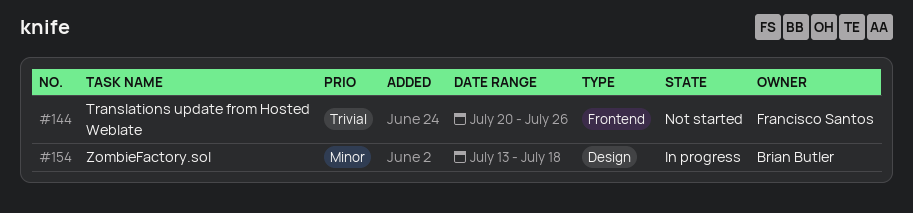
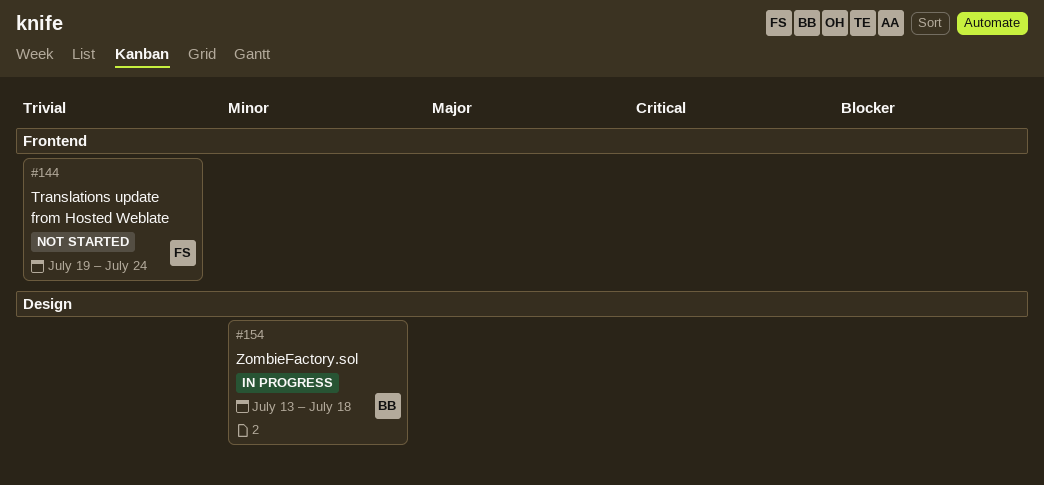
#144, start: Jul 20 -> Jul 19
#144, due: Jul 26 -> Jul 24

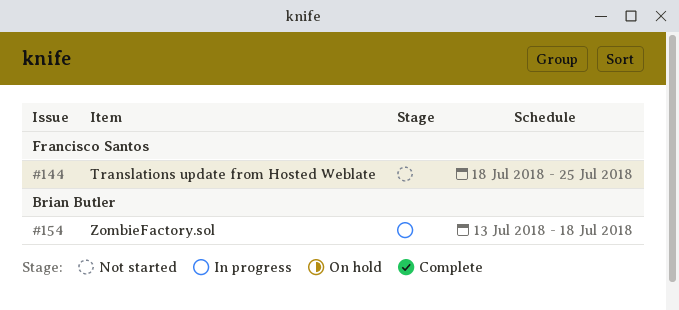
#144, start: Jul 19 -> Jul 18
#144, due: Jul 24 -> Jul 25

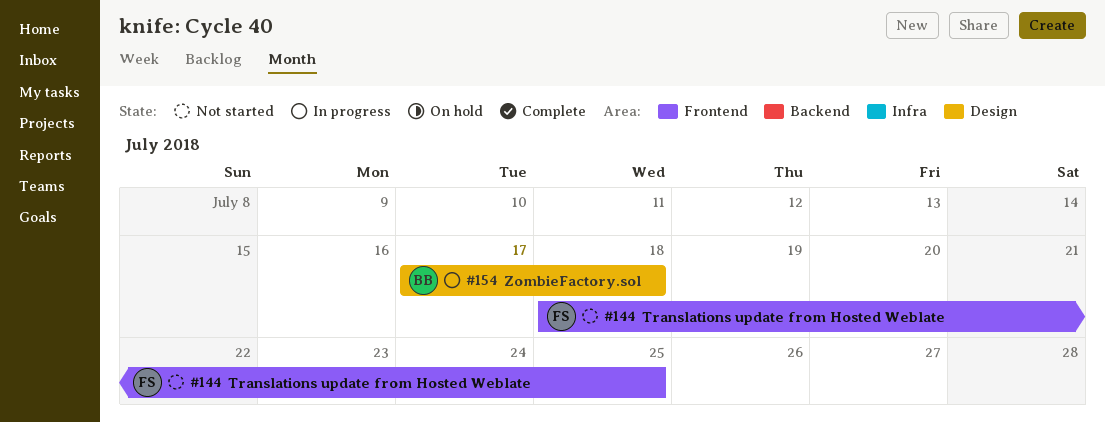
#154, start: Jul 13 -> Jul 17

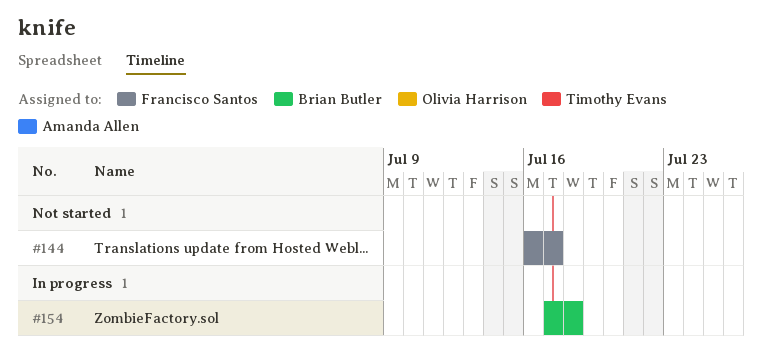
#144, start: Jul 18 -> Jul 16
#144, due: Jul 25 -> Jul 17

